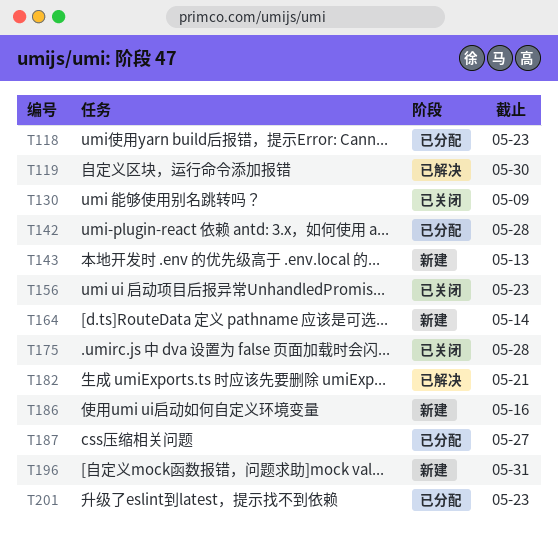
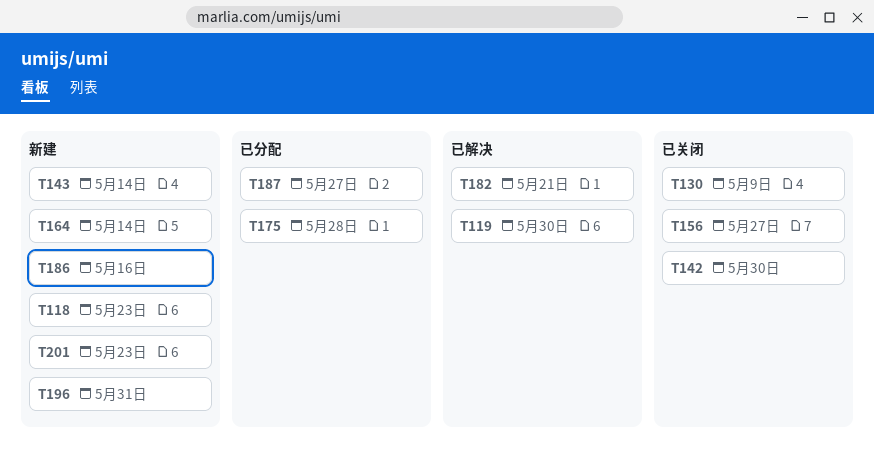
T118, status: 已分配 -> 新建
T142, status: 已分配 -> 已关闭
T142, due: May 28 -> May 30
T143, due: May 13 -> May 14
T156, due: May 23 -> May 27
T175, status: 已关闭 -> 已分配
T201, status: 已分配 -> 新建

